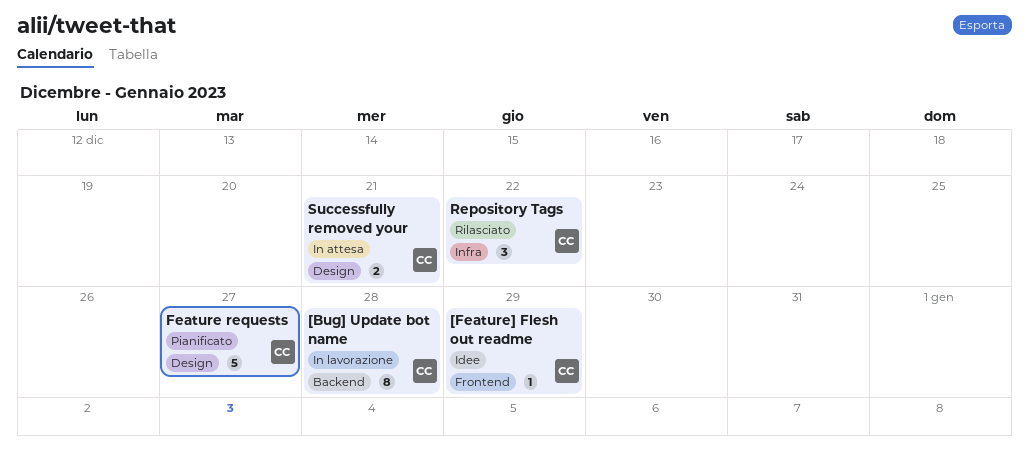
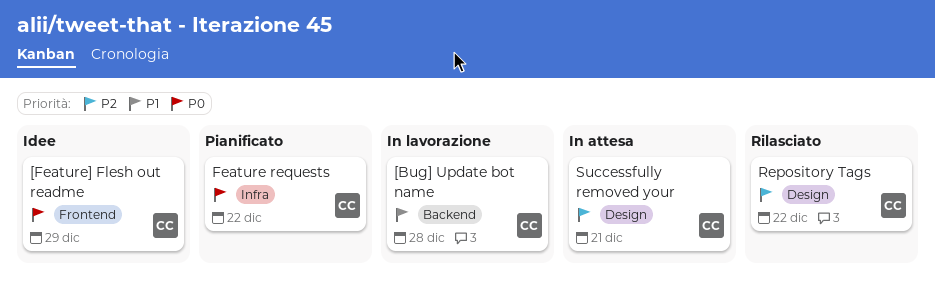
Feature requests, label: Design -> Infra
Feature requests, due: Dec 27 -> Dec 22
Repository Tags, label: Infra -> Design

